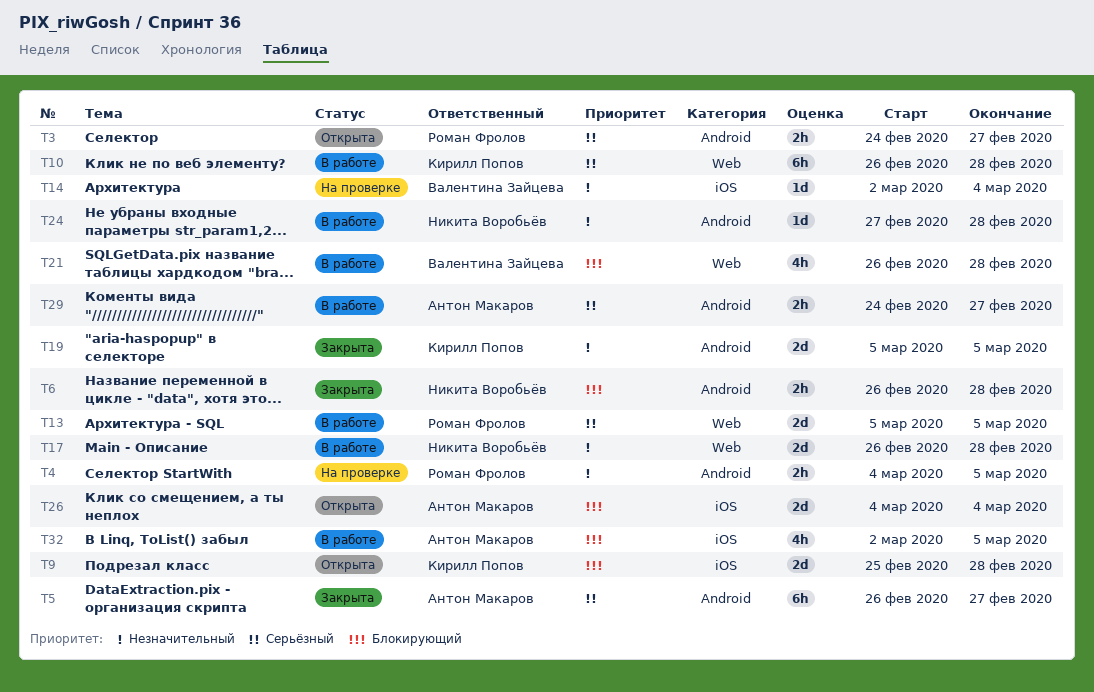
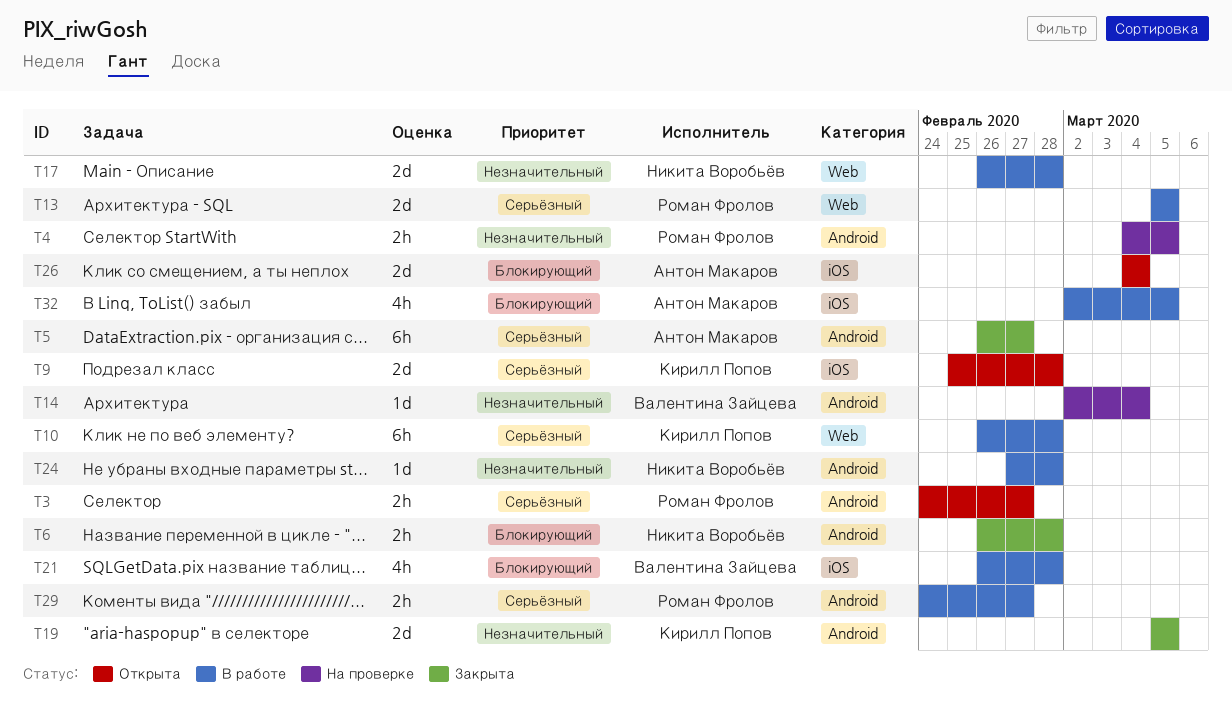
T9, priority: Блокирующий -> Серьёзный
T14, label: iOS -> Android
T21, label: Web -> iOS
T29, owner: Антон Макаров -> Роман Фролов

